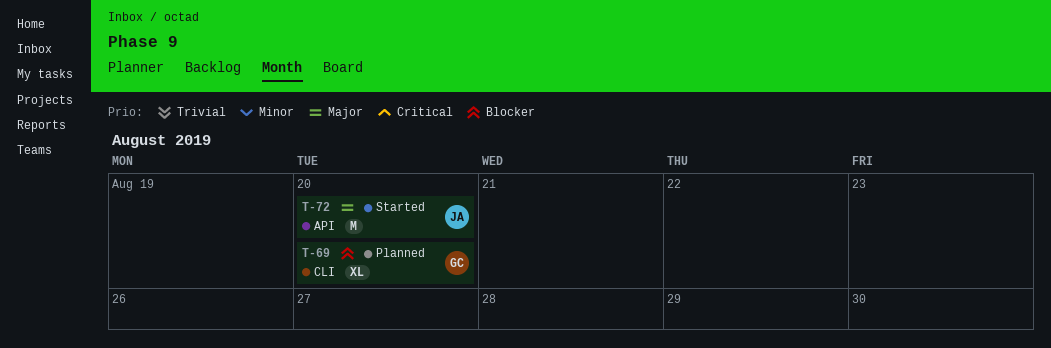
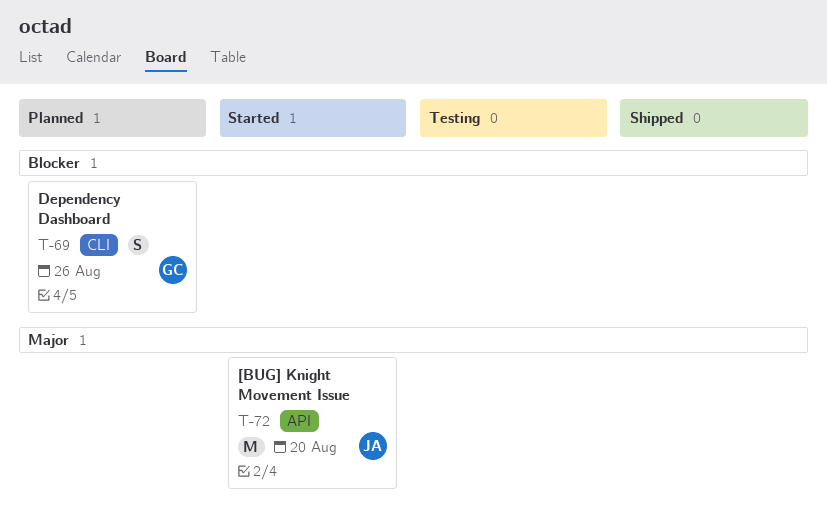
T-69, estimate: XL -> S
T-69, due: Aug 20 -> Aug 26

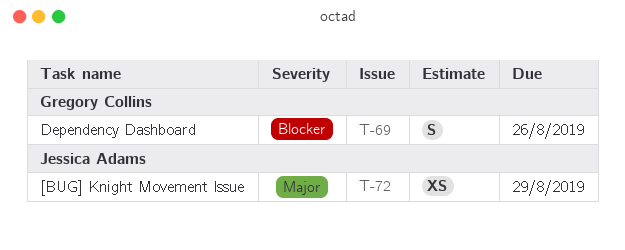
T-72, estimate: M -> XS
T-72, due: Aug 20 -> Aug 29

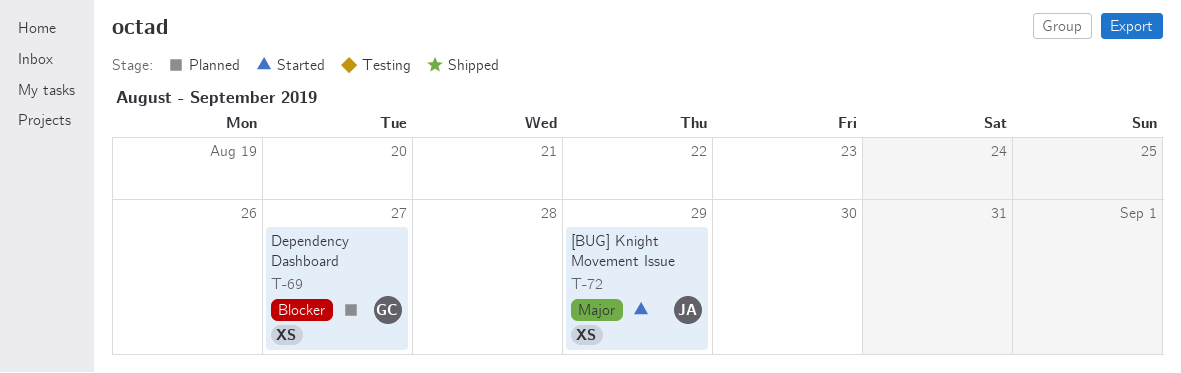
T-69, estimate: S -> XS
T-69, due: Aug 26 -> Aug 27

